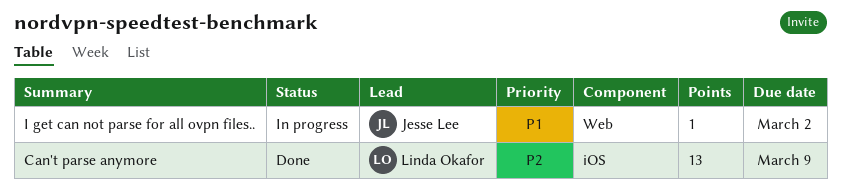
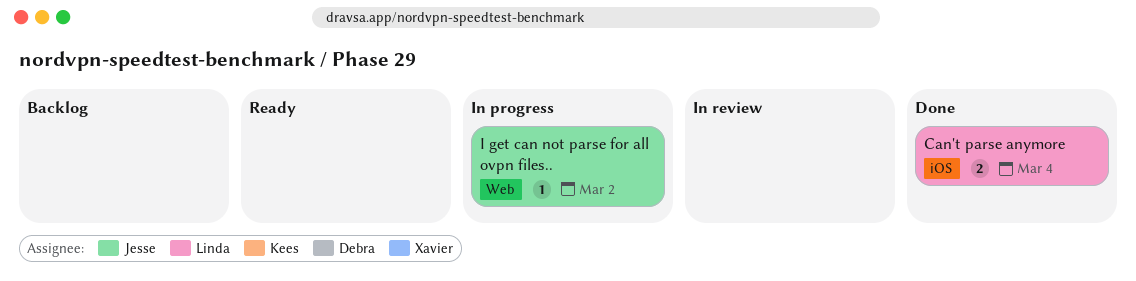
Can't parse anymore, estimate: 13 -> 2
Can't parse anymore, due: Mar 9 -> Mar 4

